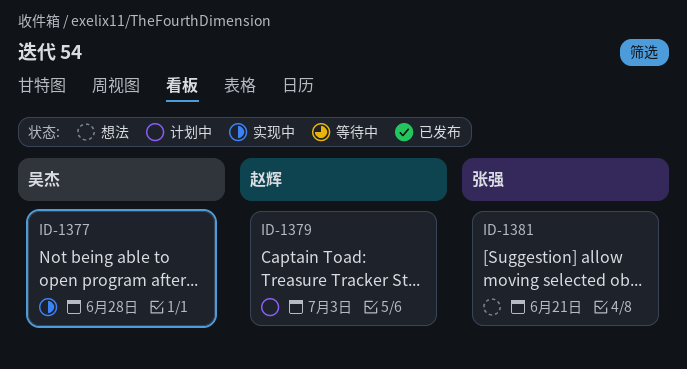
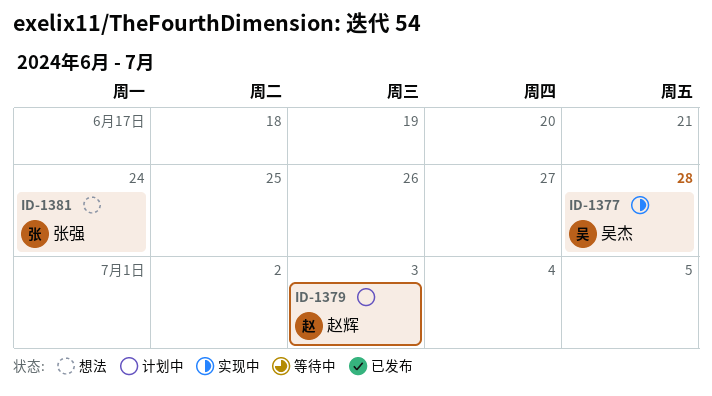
ID-1381, due: Jun 21 -> Jun 24

